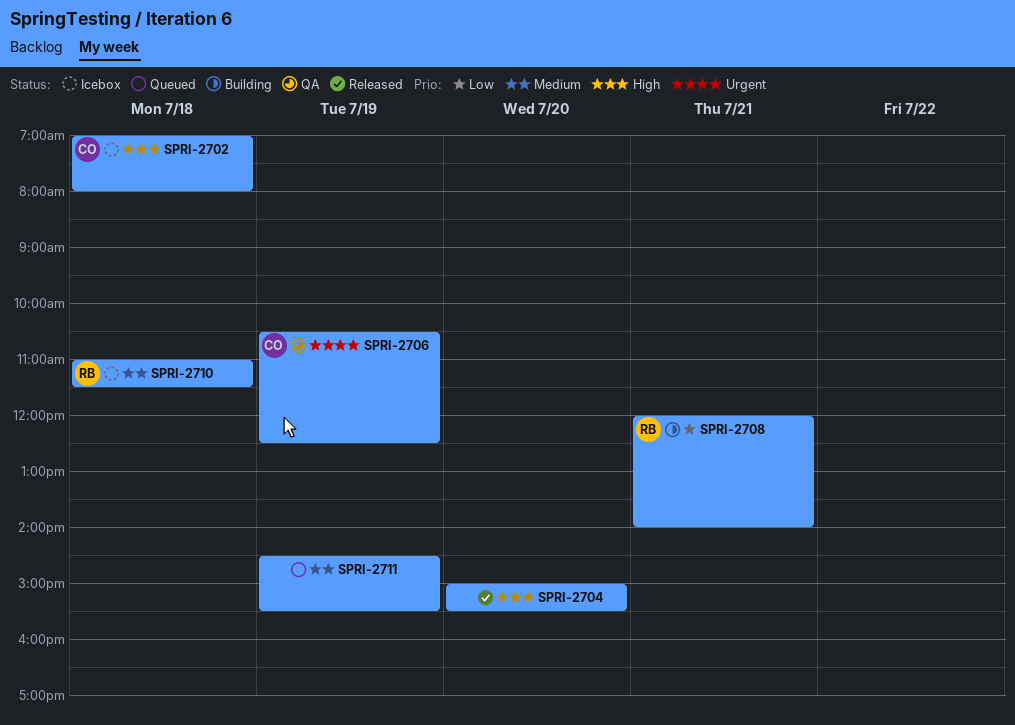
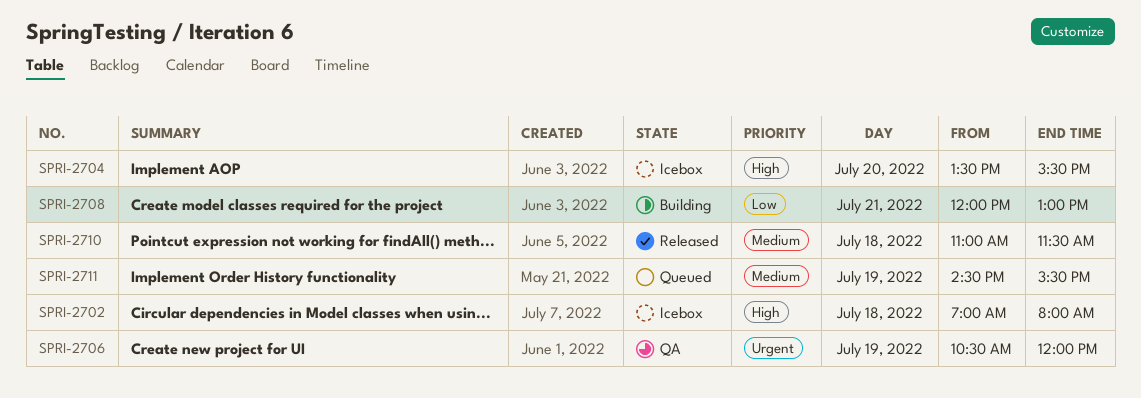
SPRI-2704, status: Released -> Icebox
SPRI-2704, begins: 15:00 -> 13:30
SPRI-2706, ends: 12:30 -> 12:00
SPRI-2708, ends: 14:00 -> 13:00
SPRI-2710, status: Icebox -> Released

